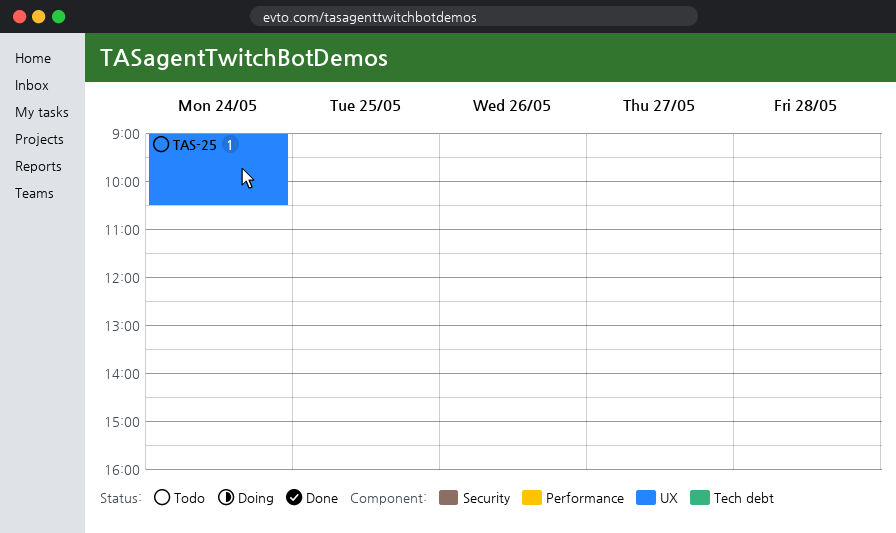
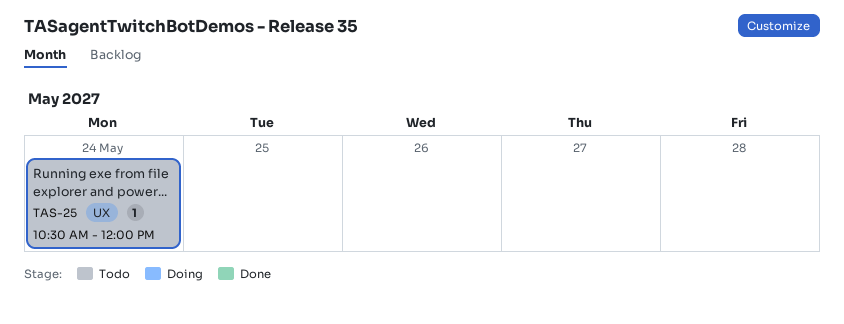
TAS-25, begins: 09:00 -> 10:30
TAS-25, ends: 10:30 -> 12:00

